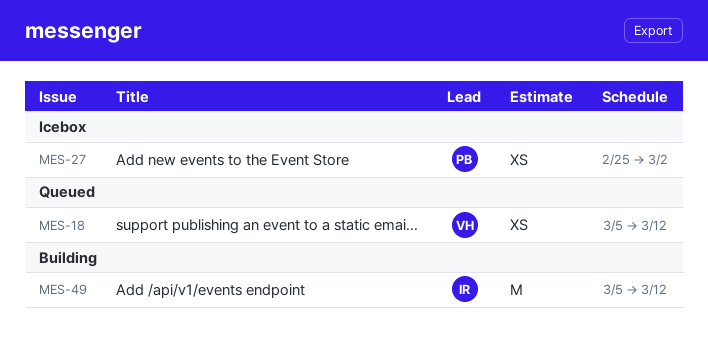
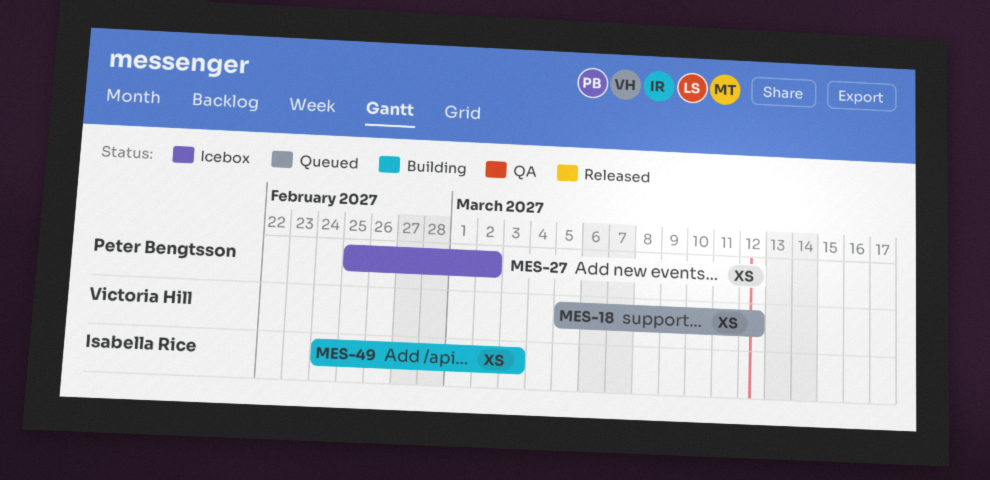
MES-49, estimate: M -> XS
MES-49, start: Mar 5 -> Feb 24
MES-49, due: Mar 12 -> Mar 3

